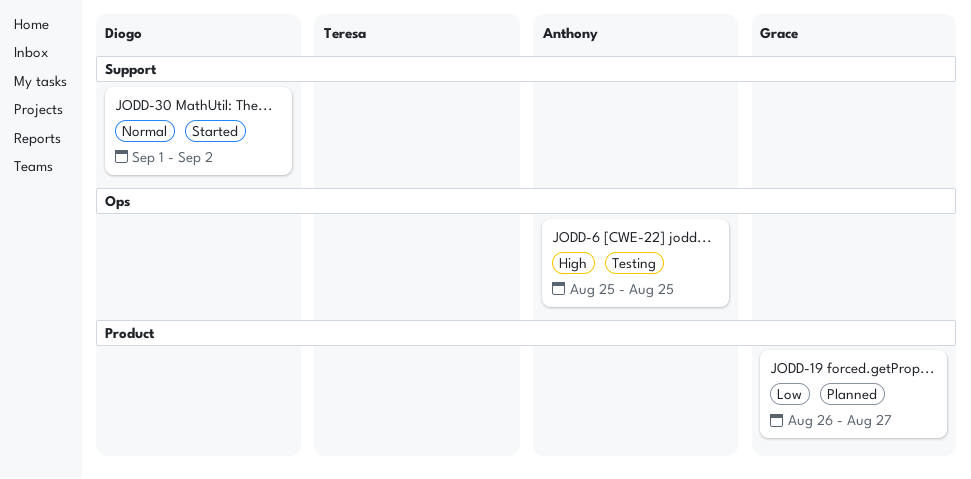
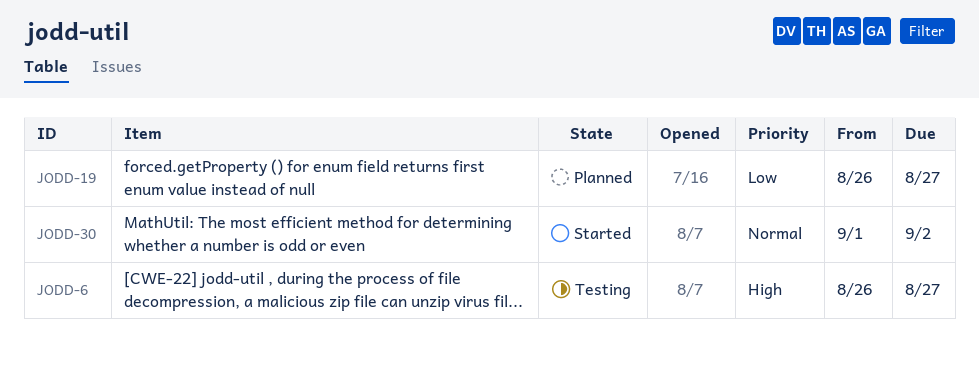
JODD-6, start: Aug 25 -> Aug 26
JODD-6, due: Aug 25 -> Aug 27

